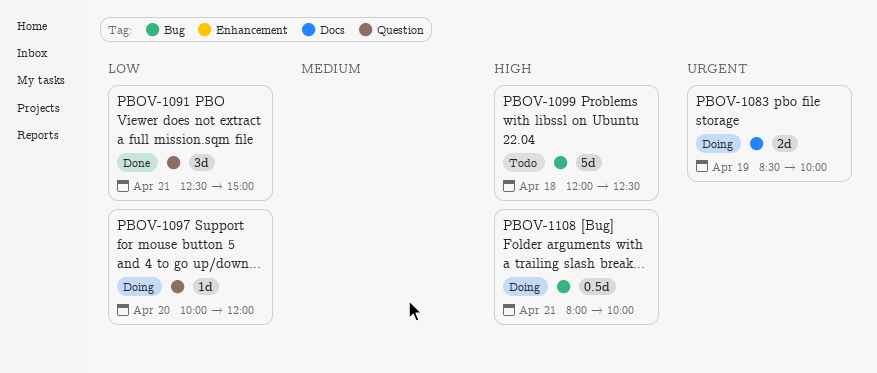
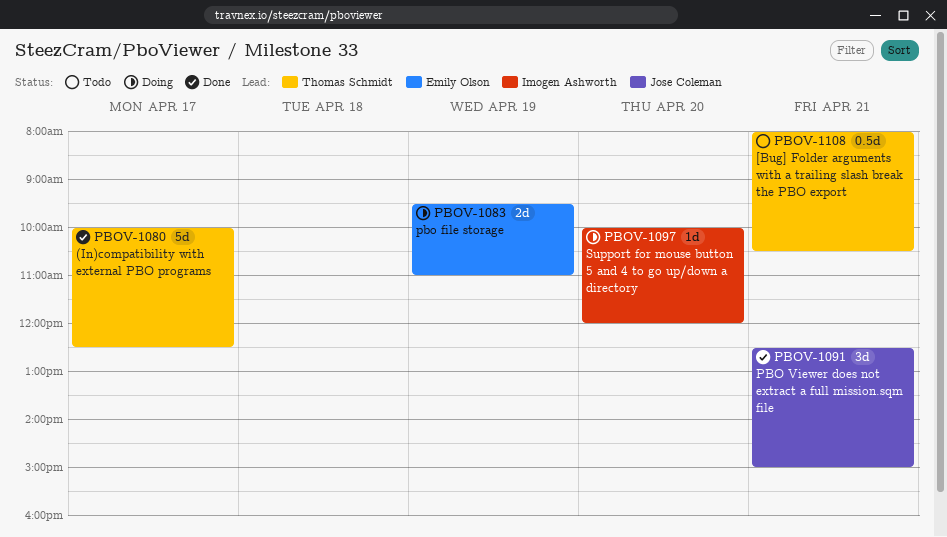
PBOV-1080: none -> present
PBOV-1083, begins: 08:30 -> 09:30
PBOV-1083, ends: 10:00 -> 11:00
PBOV-1099: present -> none
PBOV-1108, status: Doing -> Todo
PBOV-1108, ends: 10:00 -> 10:30

